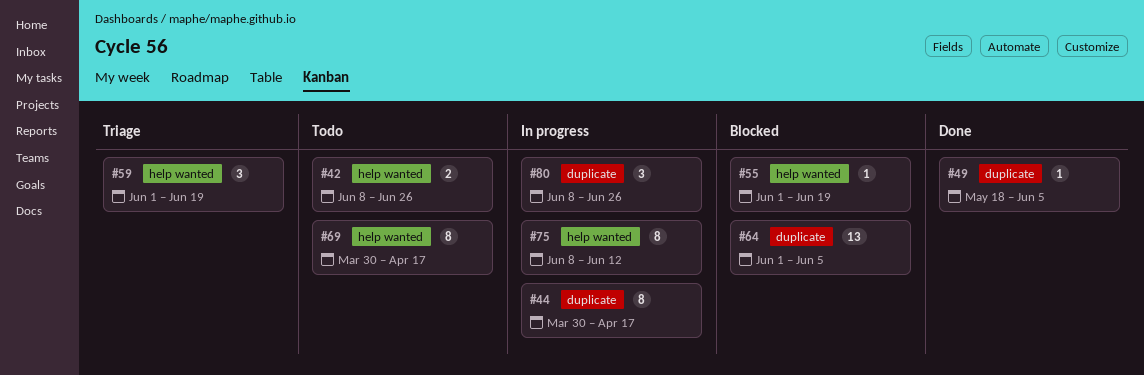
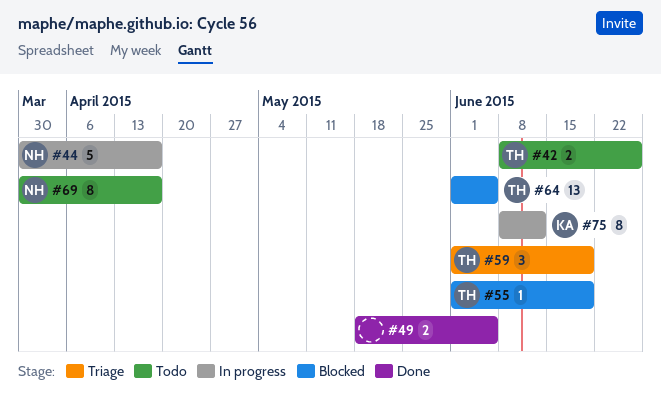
#44, estimate: 8 -> 5
#49, estimate: 1 -> 2
#80: present -> none

